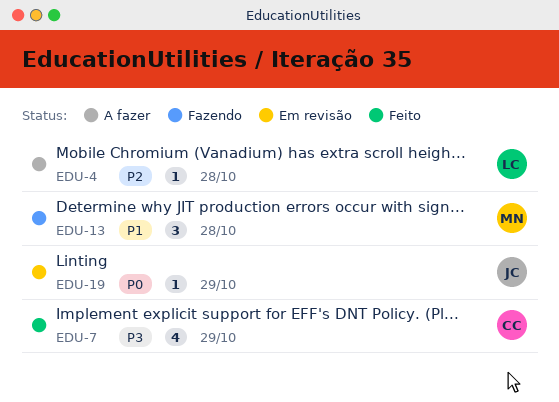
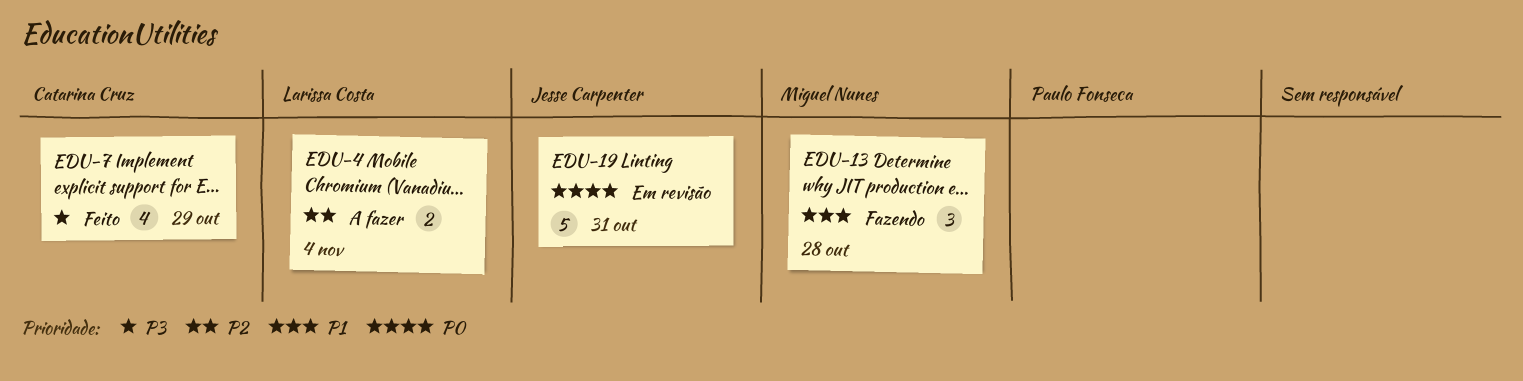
EDU-4, estimate: 1 -> 2
EDU-4, due: Oct 28 -> Nov 4
EDU-19, estimate: 1 -> 5
EDU-19, due: Oct 29 -> Oct 31

